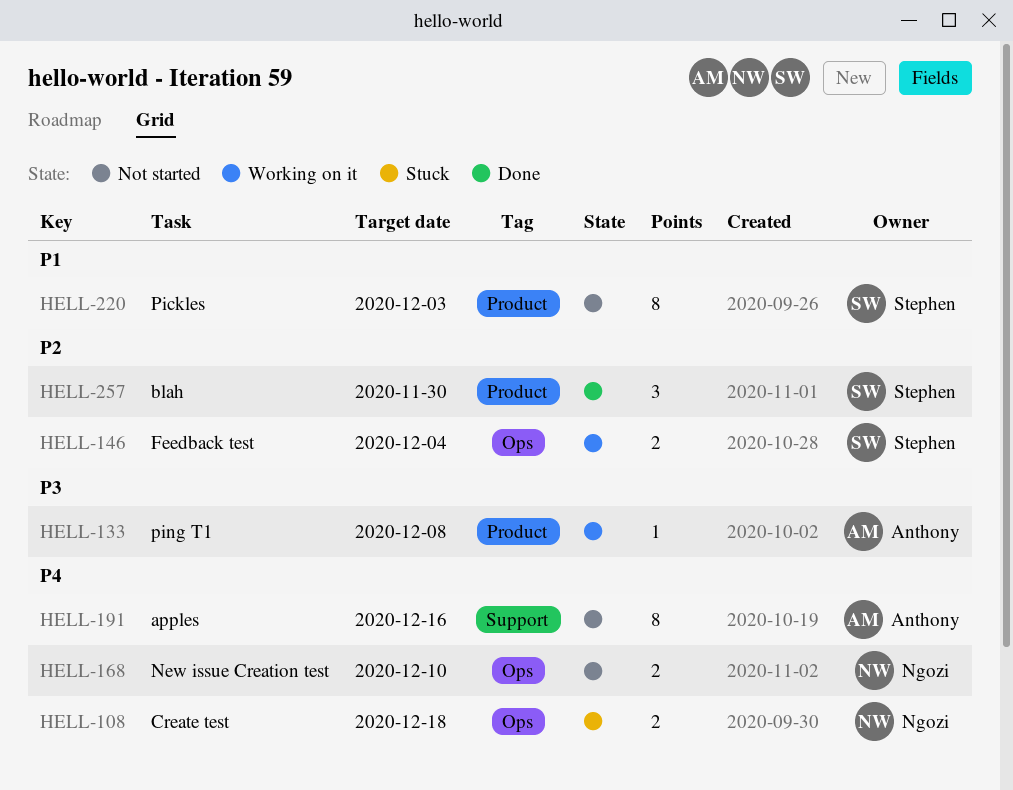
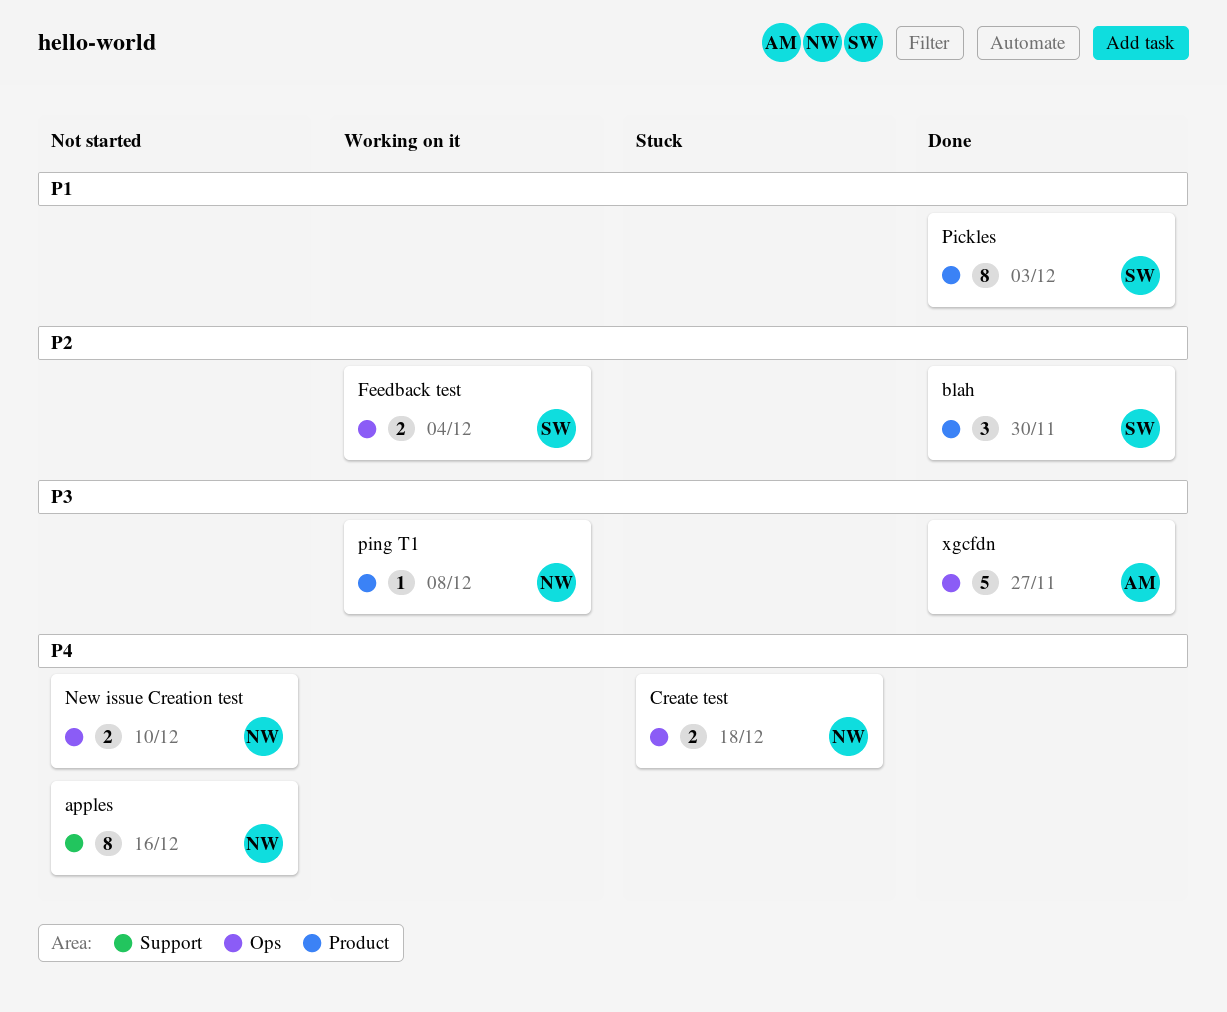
apples, owner: Anthony -> Ngozi
Pickles, status: Not started -> Done
ping T1, owner: Anthony -> Ngozi
xgcfdn: none -> present

